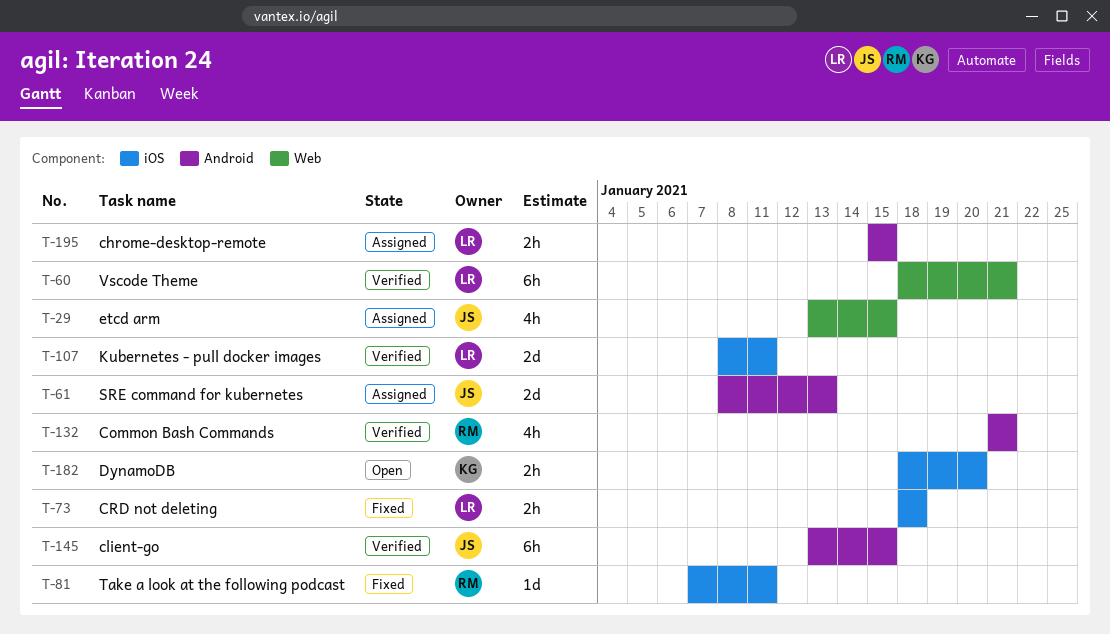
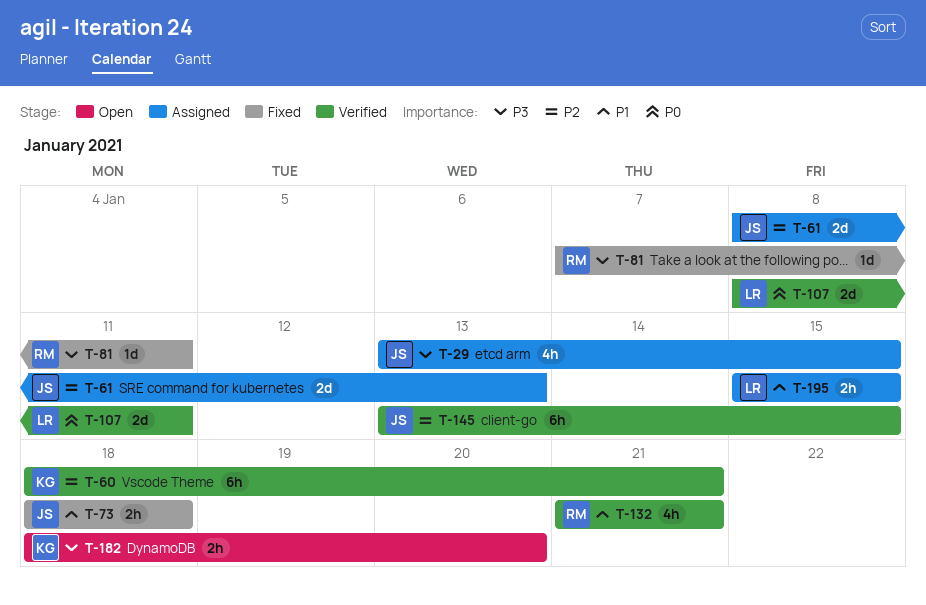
T-60, owner: LR -> KG
T-73, owner: LR -> JS

